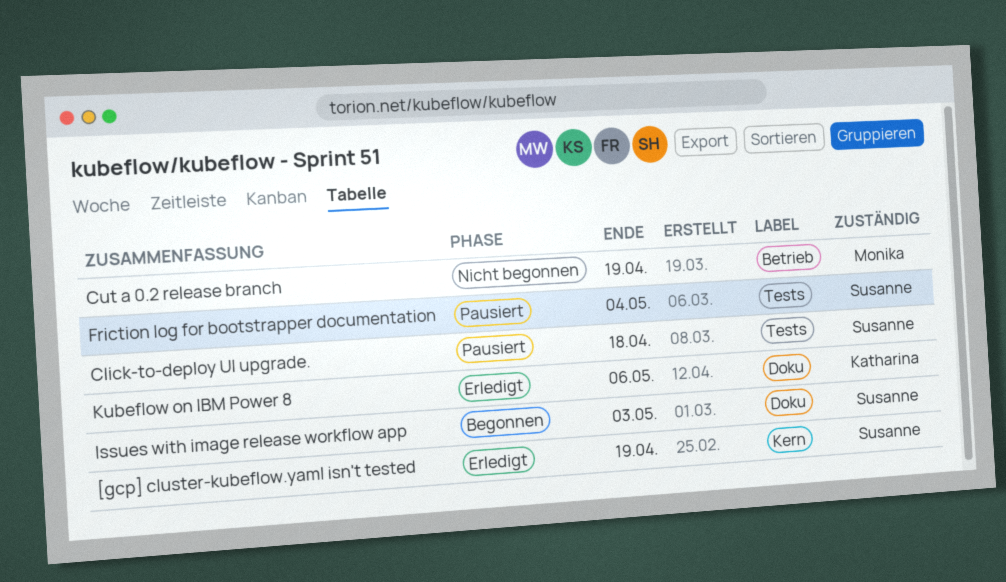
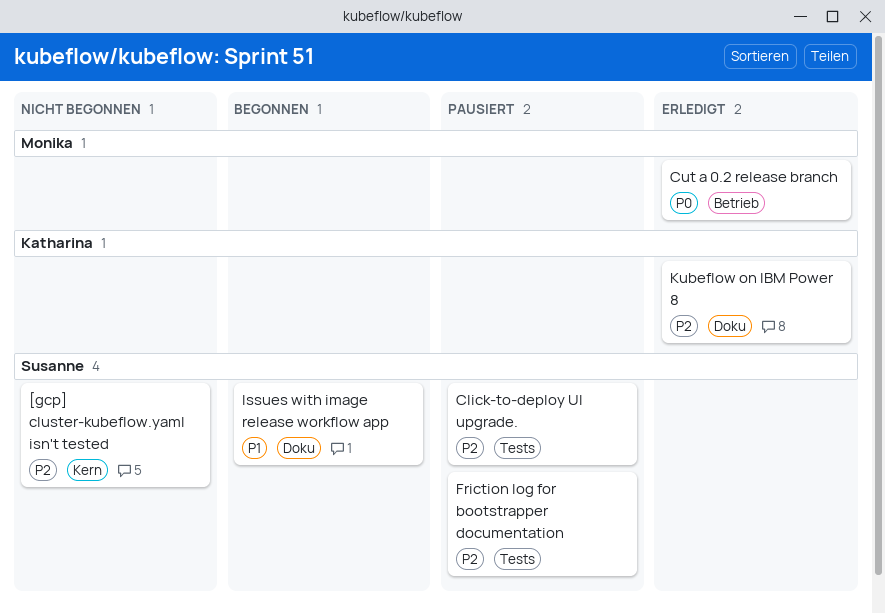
[gcp] cluster-kubeflow.yaml isn't tested, status: Erledigt -> Nicht begonnen
Cut a 0.2 release branch, status: Nicht begonnen -> Erledigt

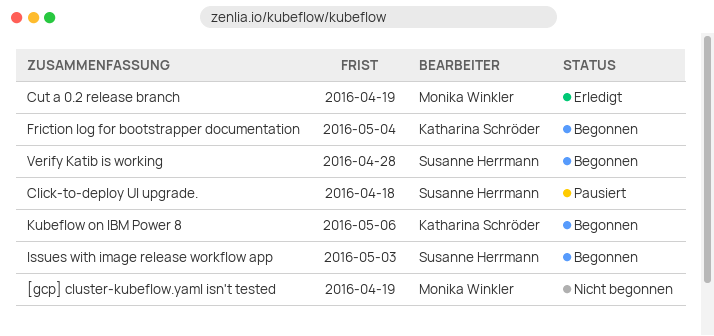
[gcp] cluster-kubeflow.yaml isn't tested, owner: Susanne Herrmann -> Monika Winkler
Friction log for bootstrapper documentation, status: Pausiert -> Begonnen
Friction log for bootstrapper documentation, owner: Susanne Herrmann -> Katharina Schröder
Kubeflow on IBM Power 8, status: Erledigt -> Begonnen
Verify Katib is working: none -> present

